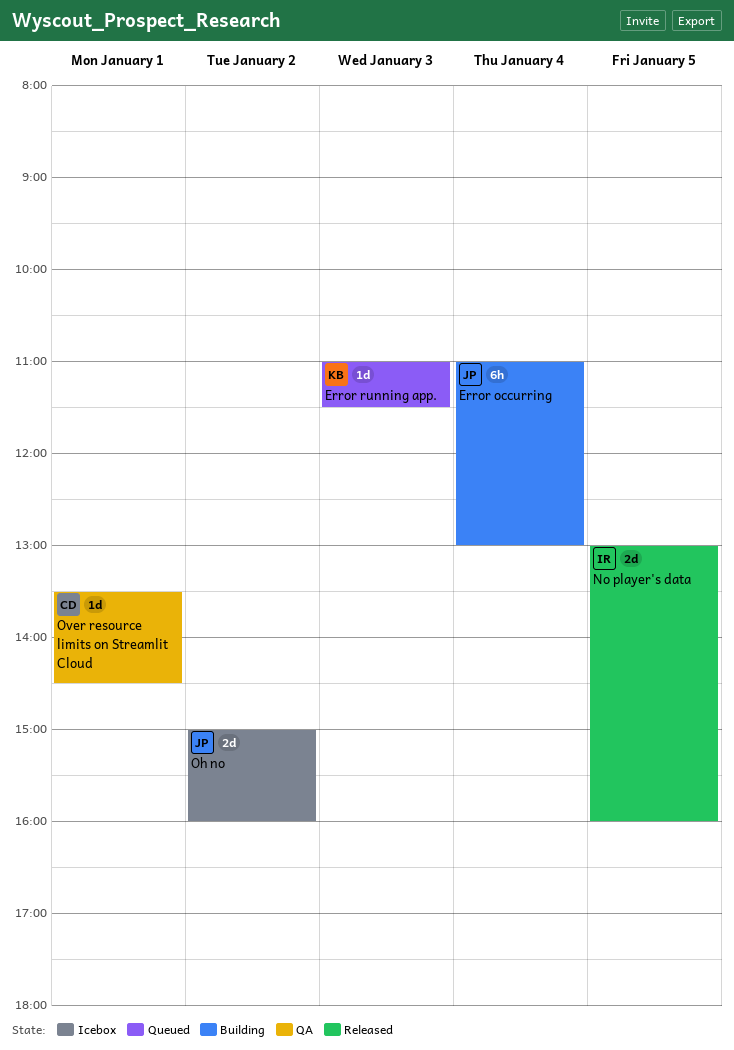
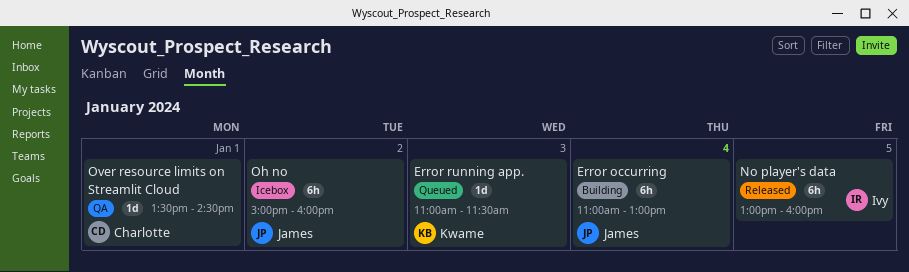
No player's data, estimate: 2d -> 6h
Oh no, estimate: 2d -> 6h

